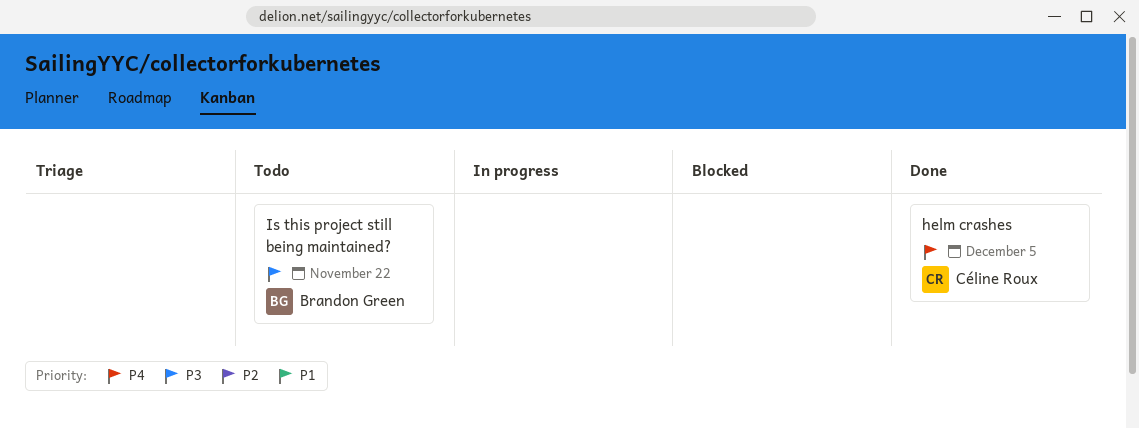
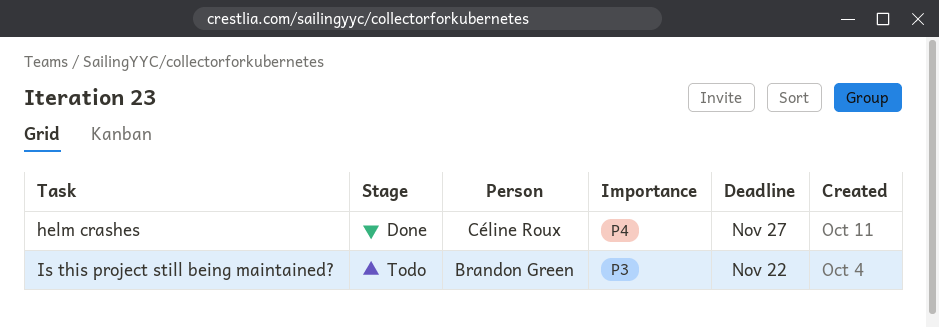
helm crashes, due: Dec 5 -> Nov 27

